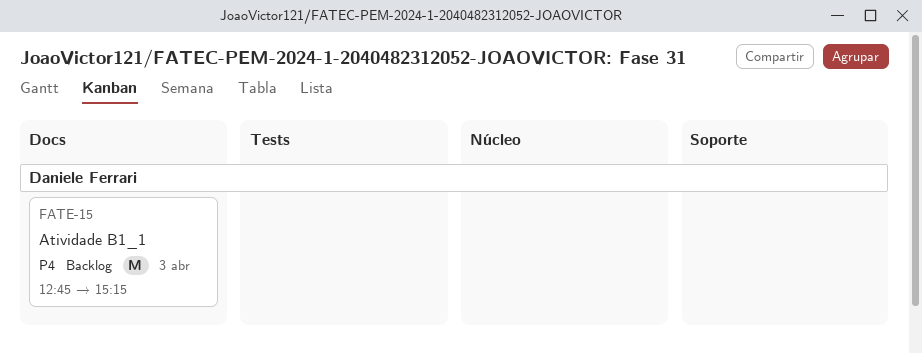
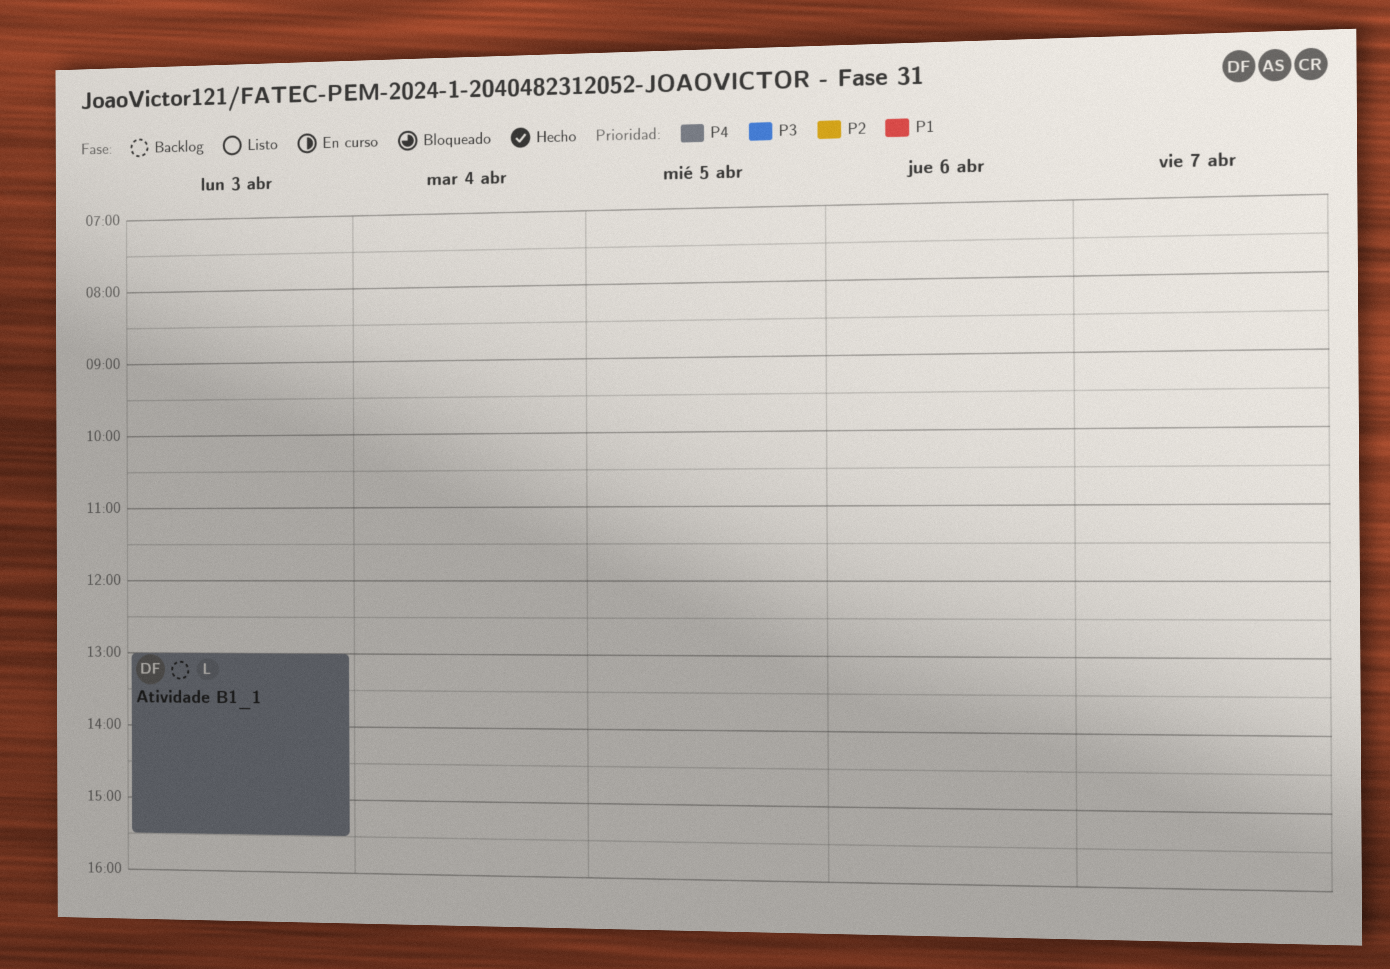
Atividade B1_1, estimate: M -> L
Atividade B1_1, begins: 12:45 -> 13:00
Atividade B1_1, ends: 15:15 -> 15:30

